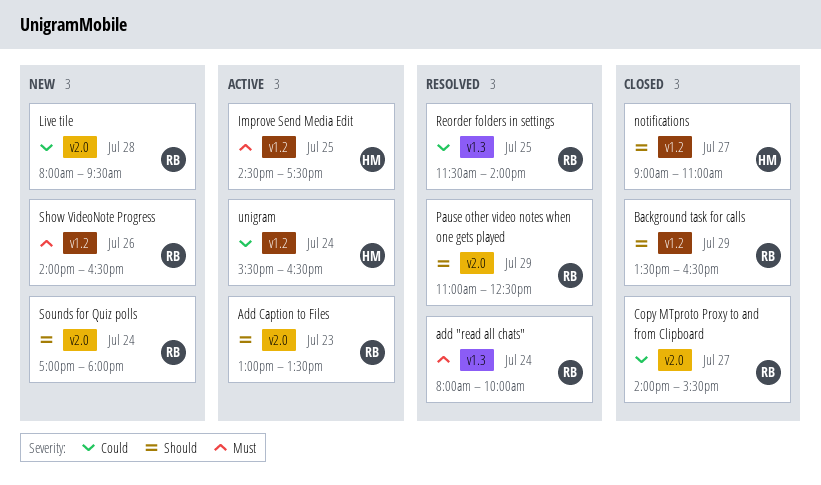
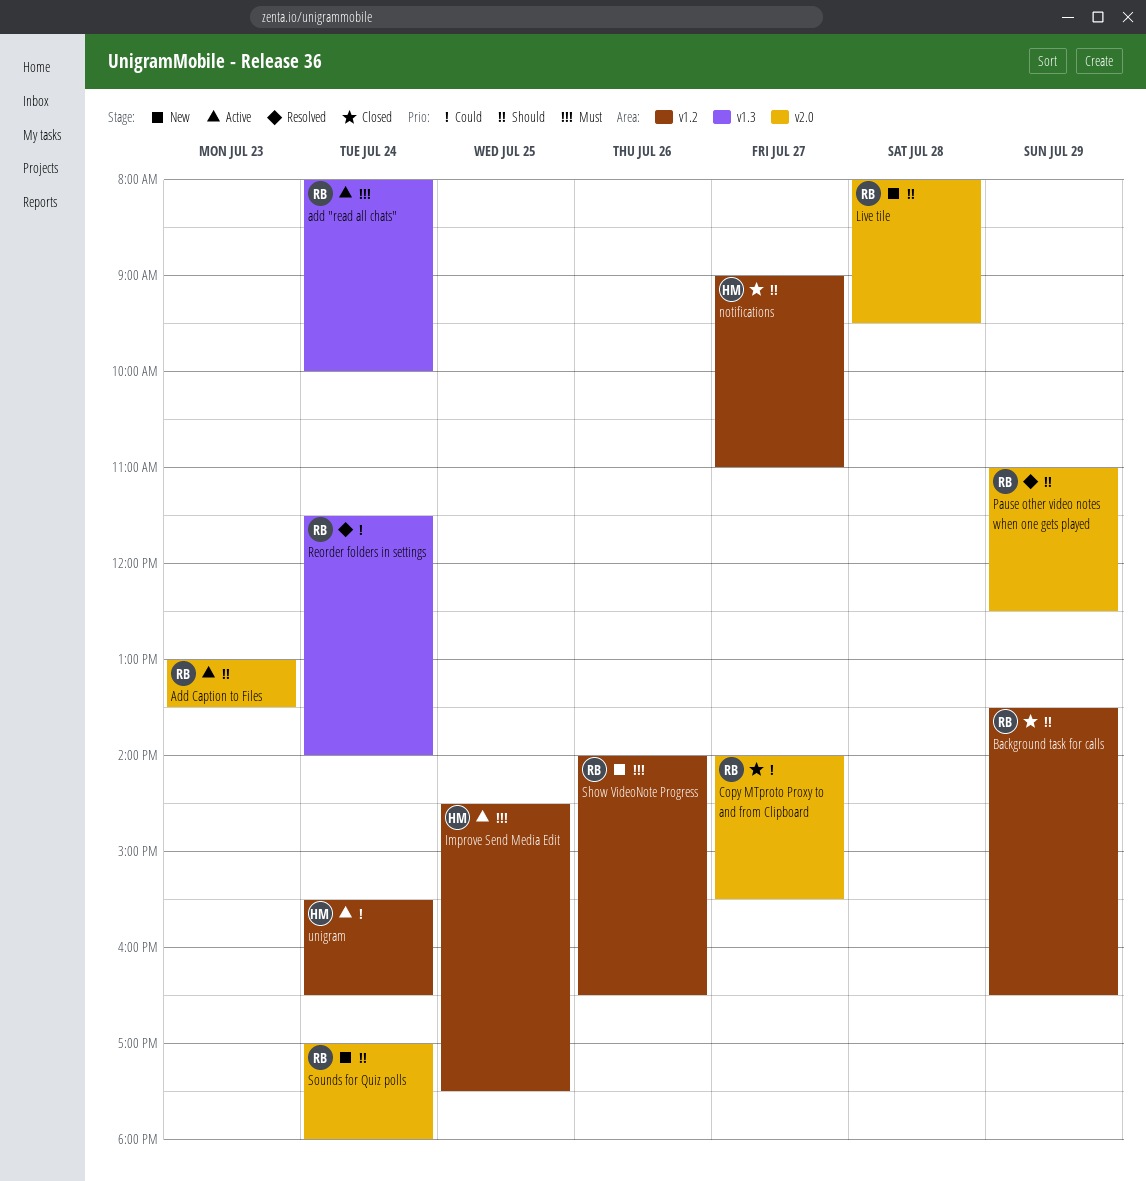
add "read all chats", status: Resolved -> Active
Live tile, priority: Could -> Should
Reorder folders in settings, day: Jul 25 -> Jul 24

